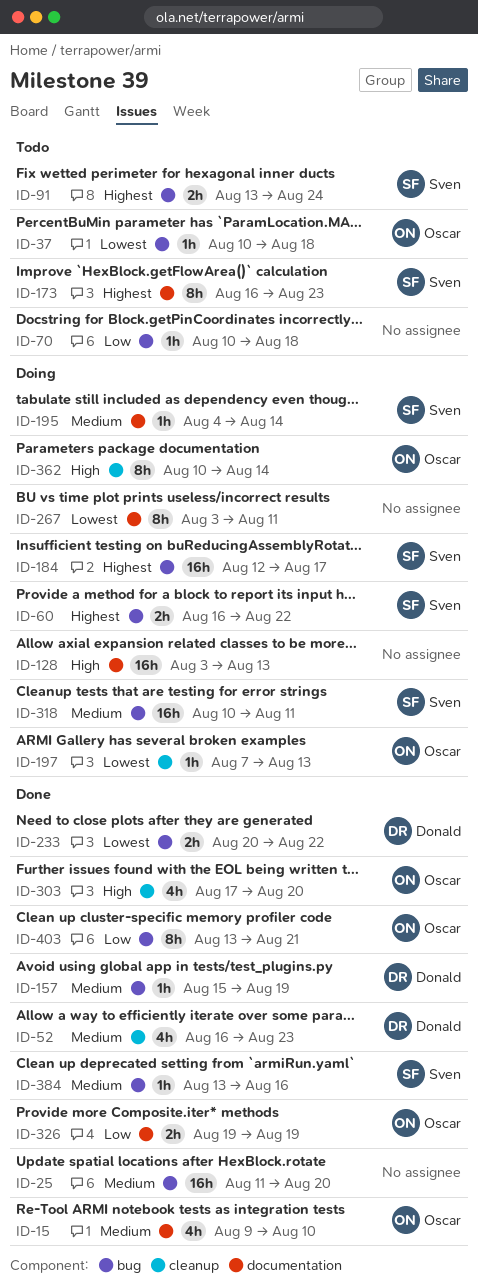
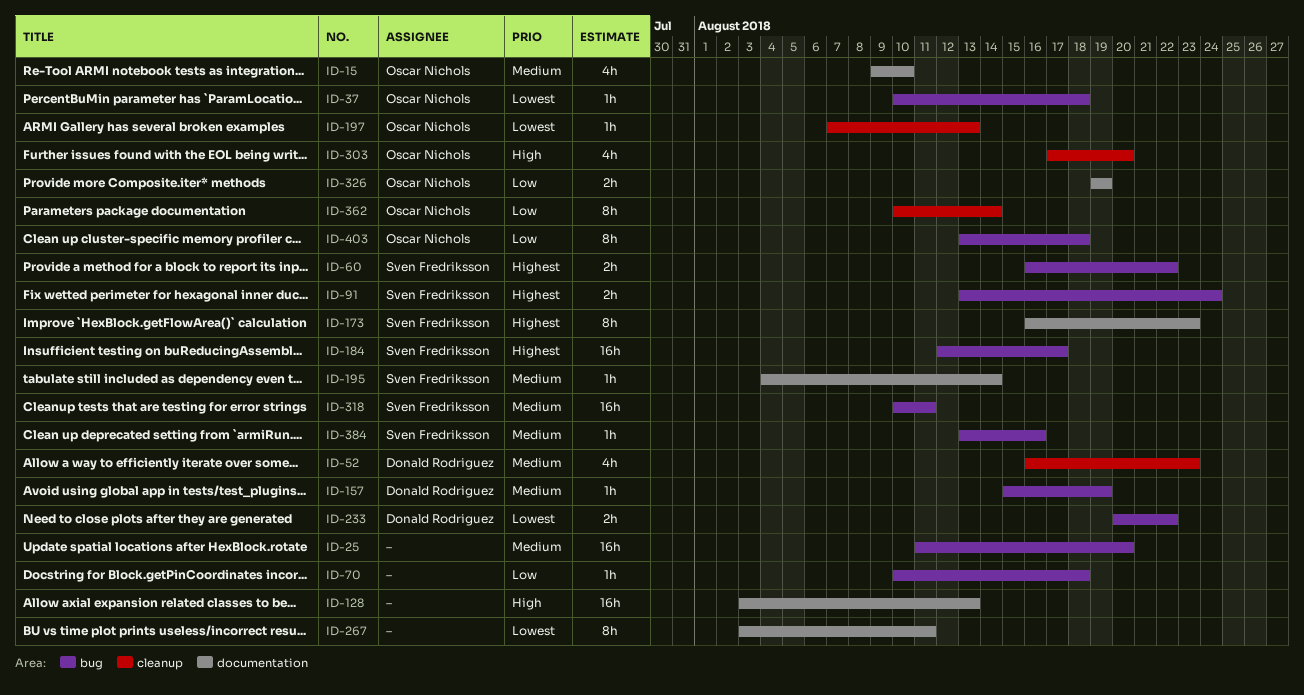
ID-362, priority: High -> Low
ID-403, due: Aug 21 -> Aug 18

